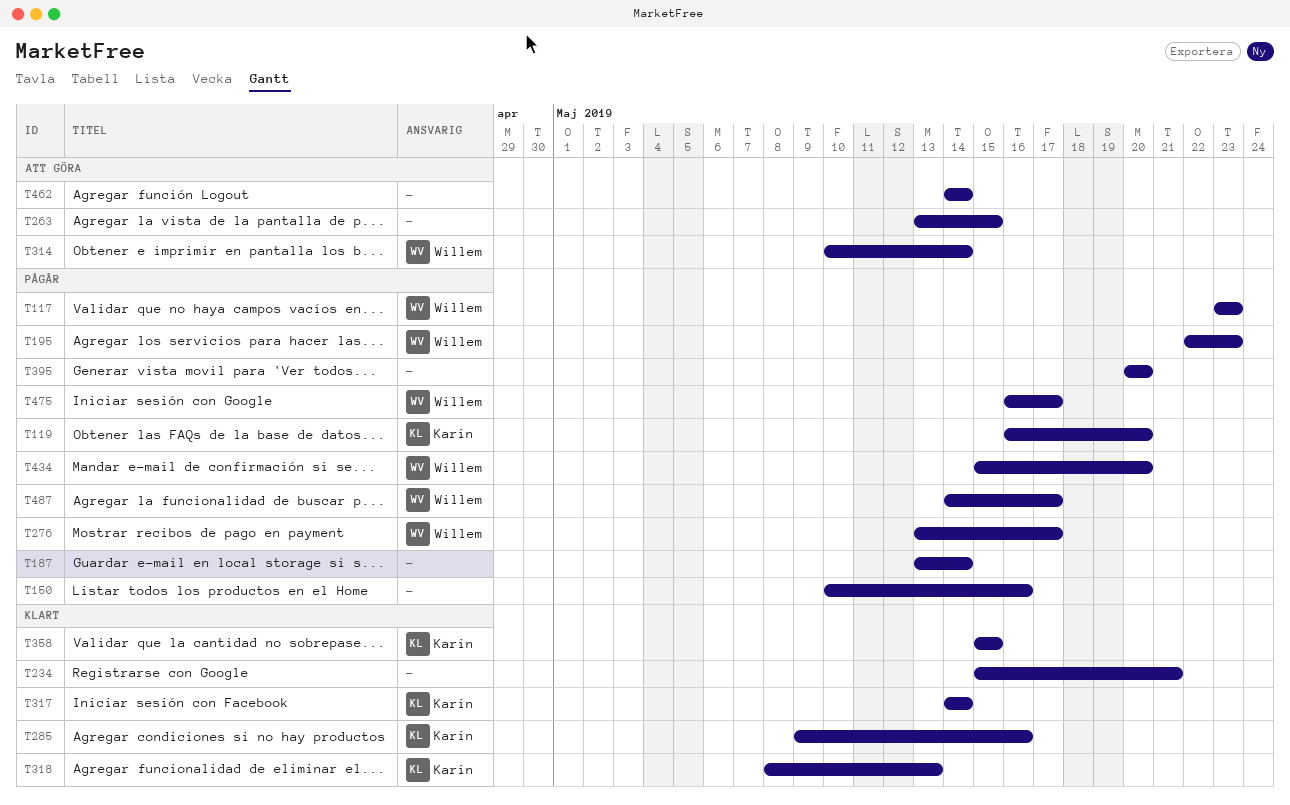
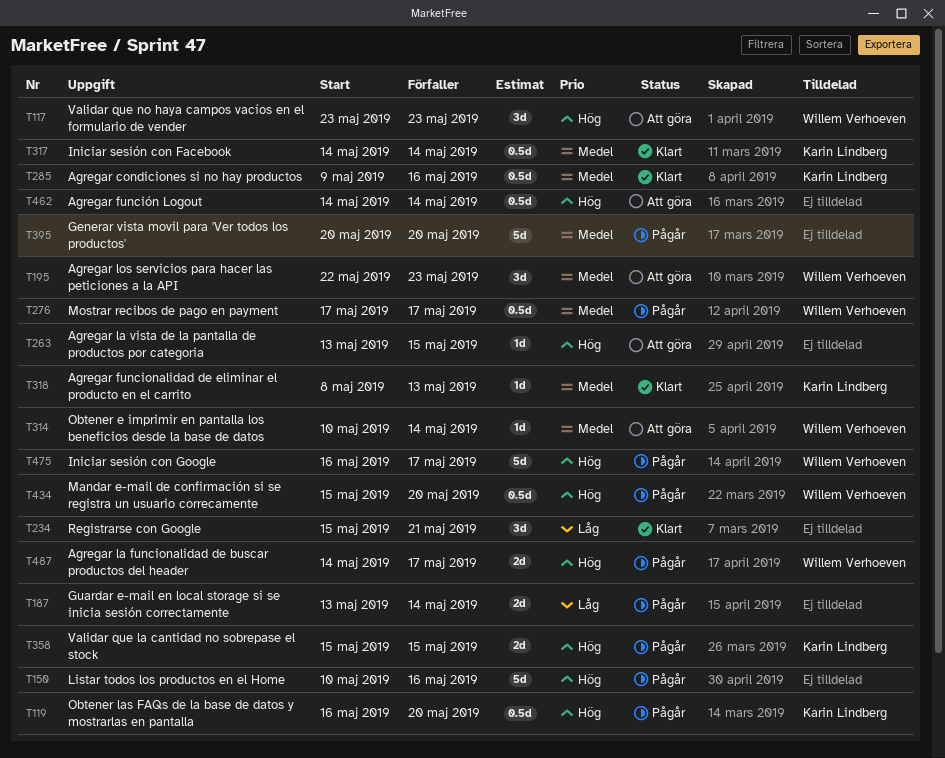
T117, status: Pågår -> Att göra
T195, status: Pågår -> Att göra
T276, start: May 13 -> May 17
T358, status: Klart -> Pågår

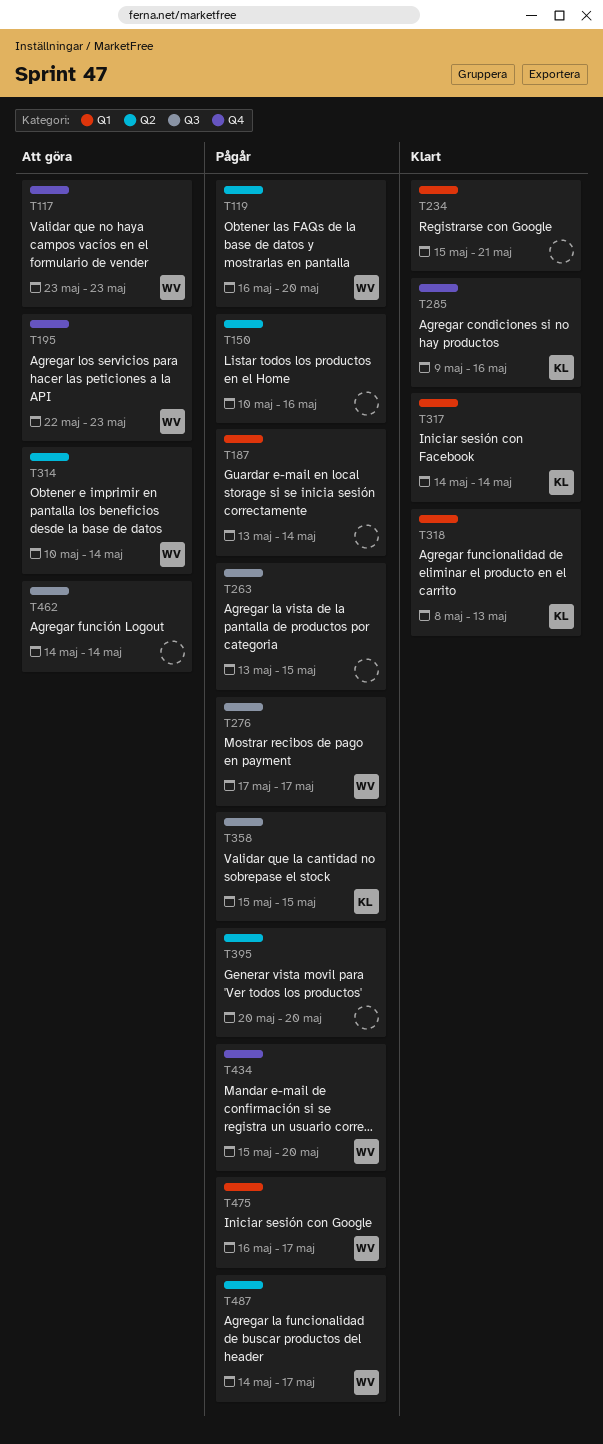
T119, owner: Karin Lindberg -> Willem Verhoeven
T263, status: Att göra -> Pågår

